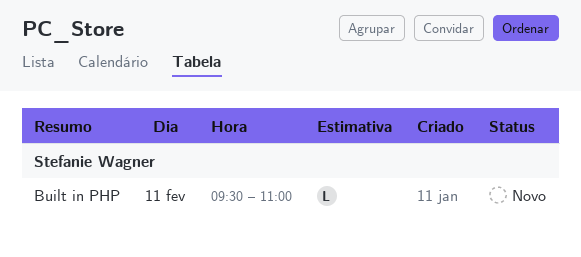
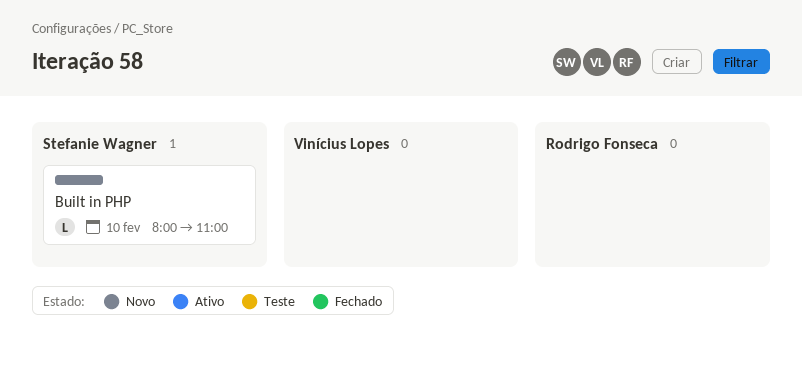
Built in PHP, day: Feb 11 -> Feb 10
Built in PHP, begins: 09:30 -> 08:00

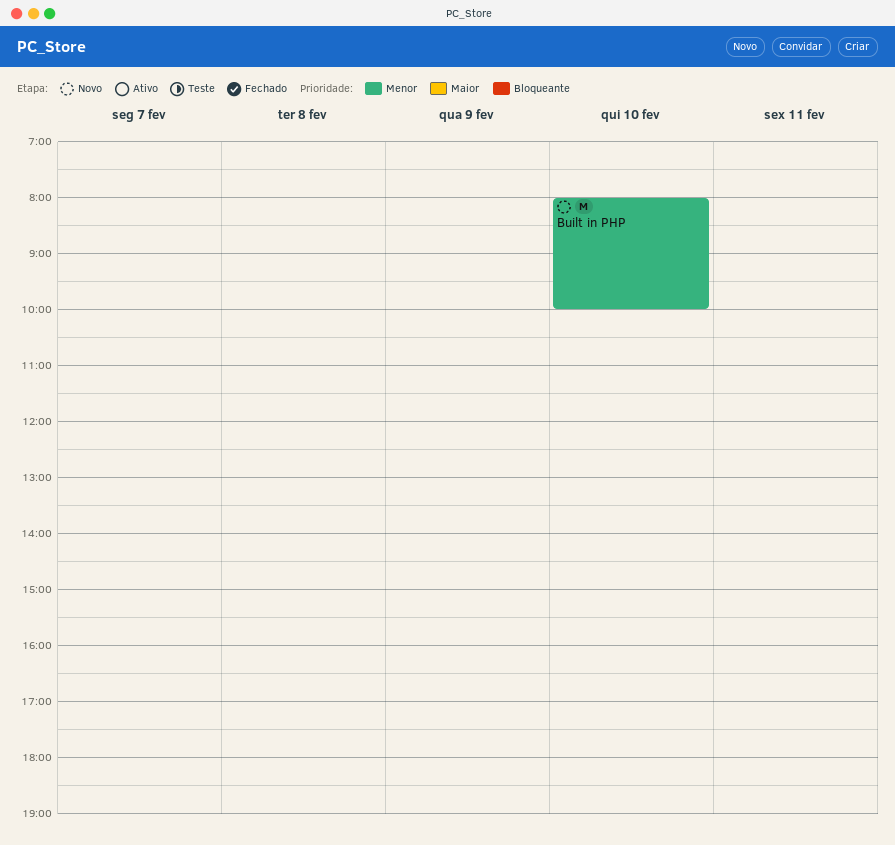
Built in PHP, estimate: L -> M
Built in PHP, ends: 11:00 -> 10:00

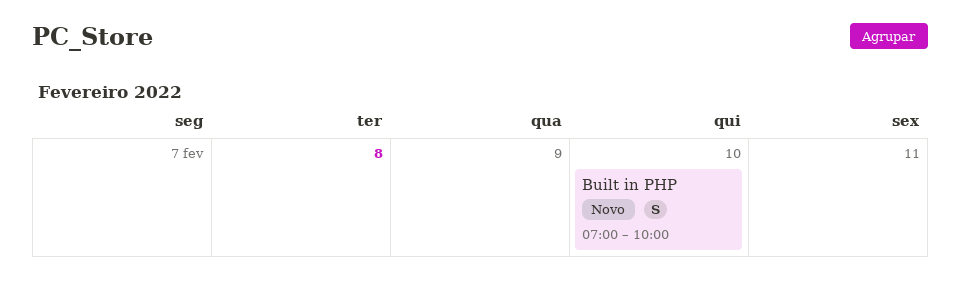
Built in PHP, estimate: M -> S
Built in PHP, begins: 08:00 -> 07:00

